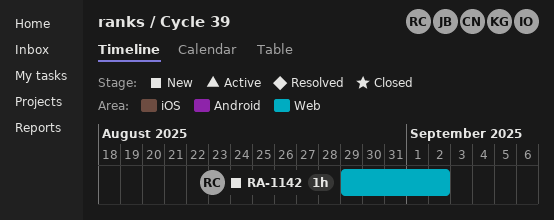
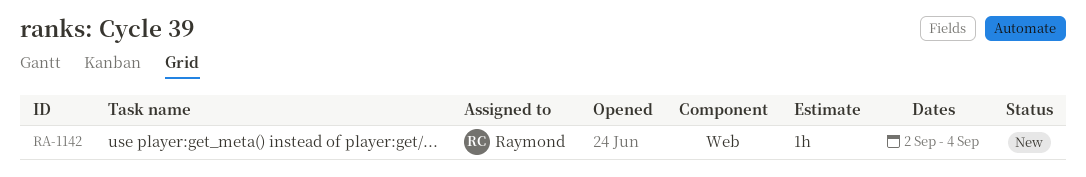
RA-1142, start: Aug 29 -> Sep 2
RA-1142, due: Sep 2 -> Sep 4

